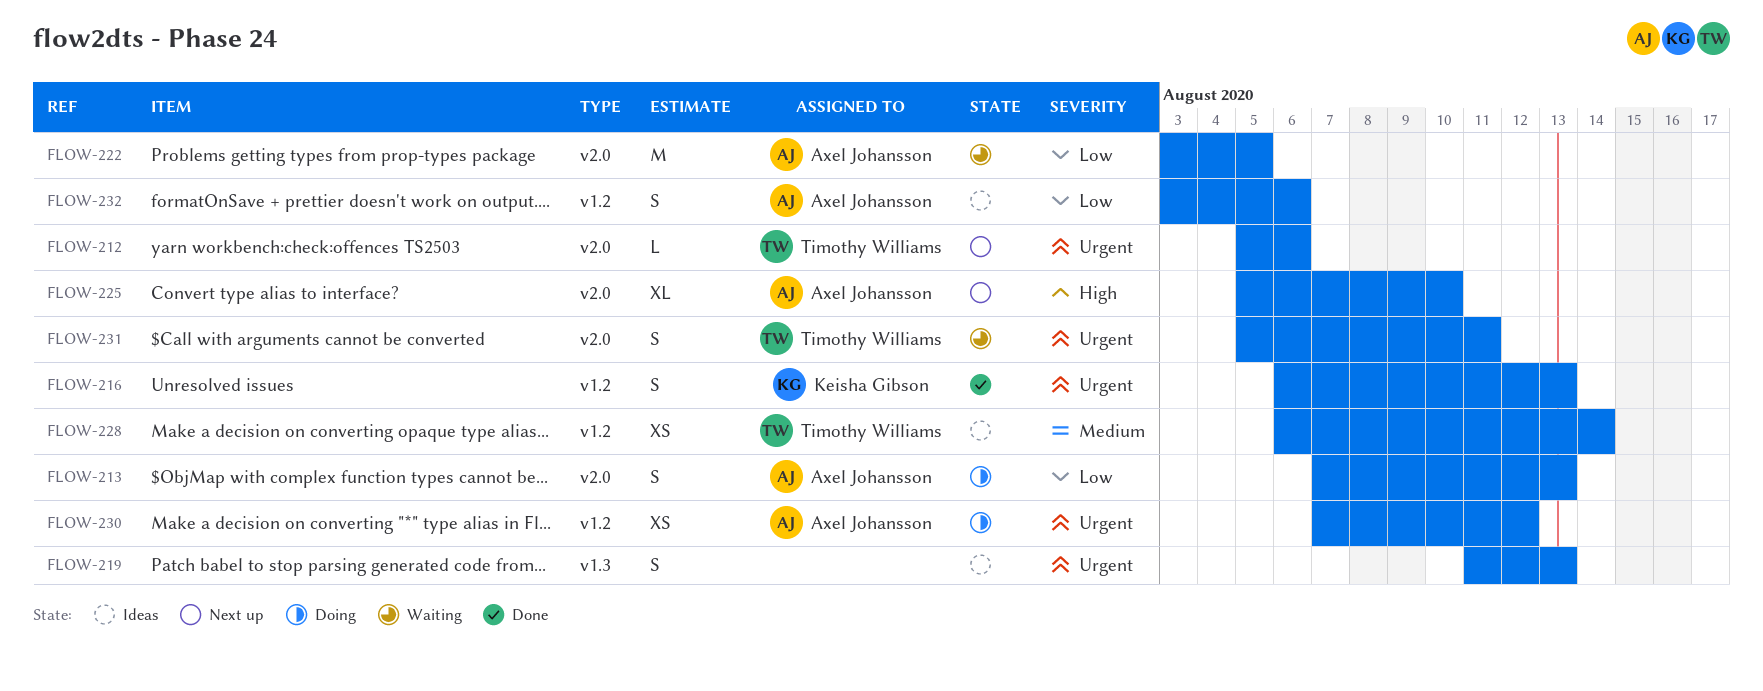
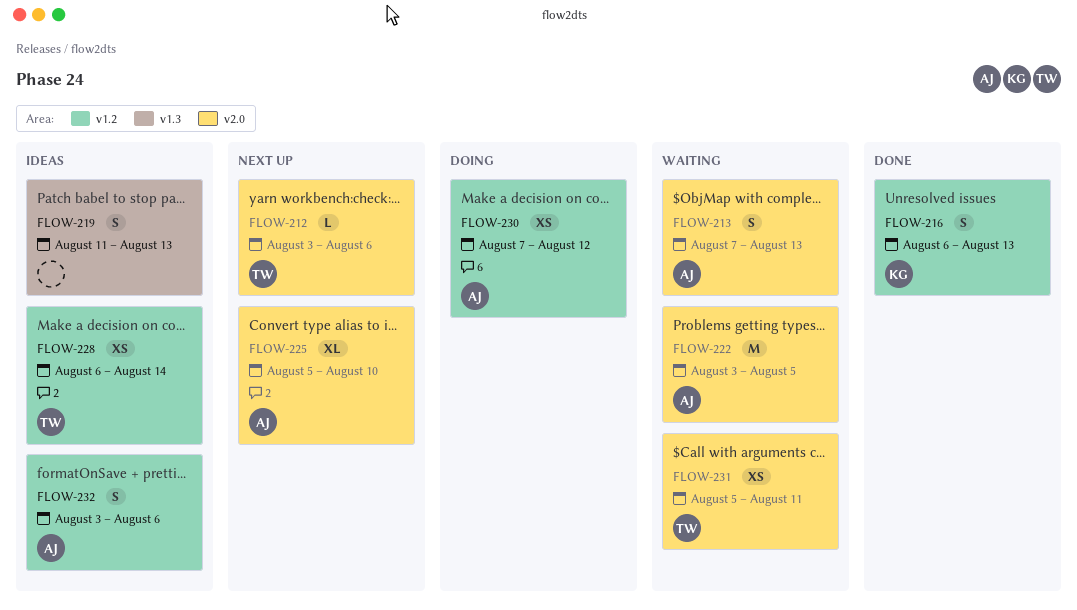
FLOW-212, start: Aug 5 -> Aug 3
FLOW-213, status: Doing -> Waiting
FLOW-231, estimate: S -> XS

